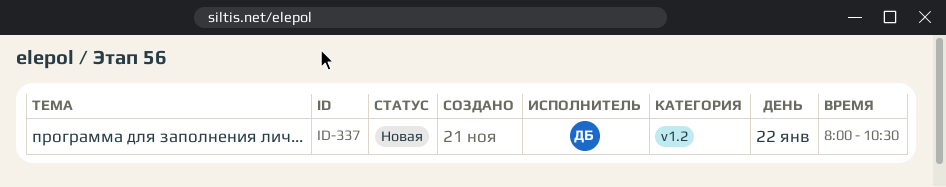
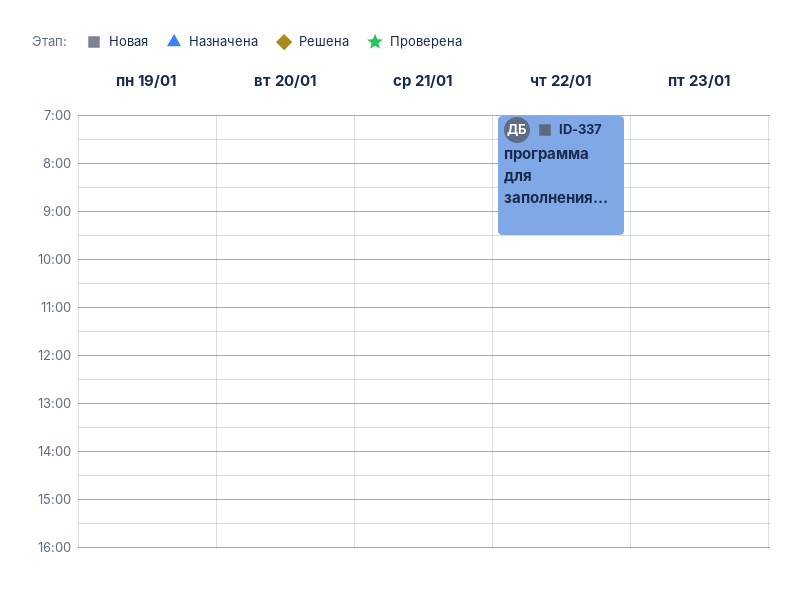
ID-337, begins: 08:00 -> 07:00
ID-337, ends: 10:30 -> 09:30

